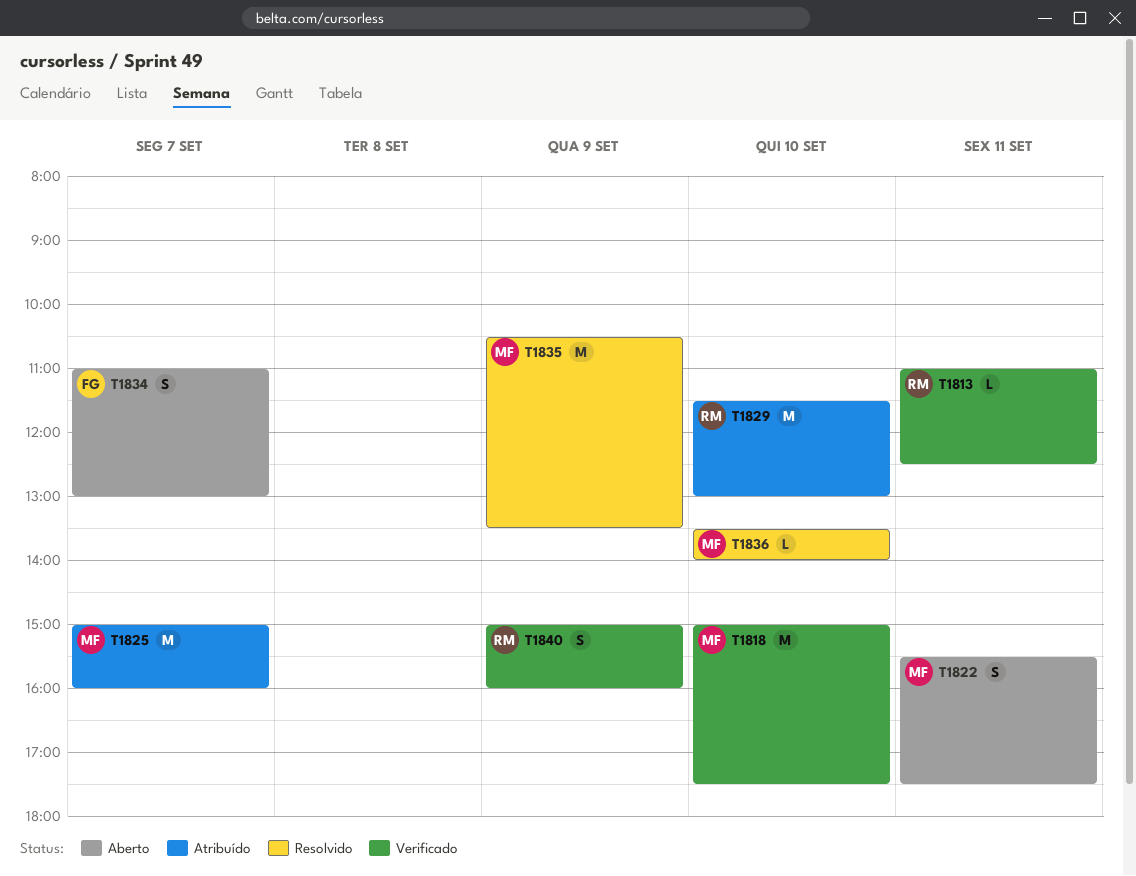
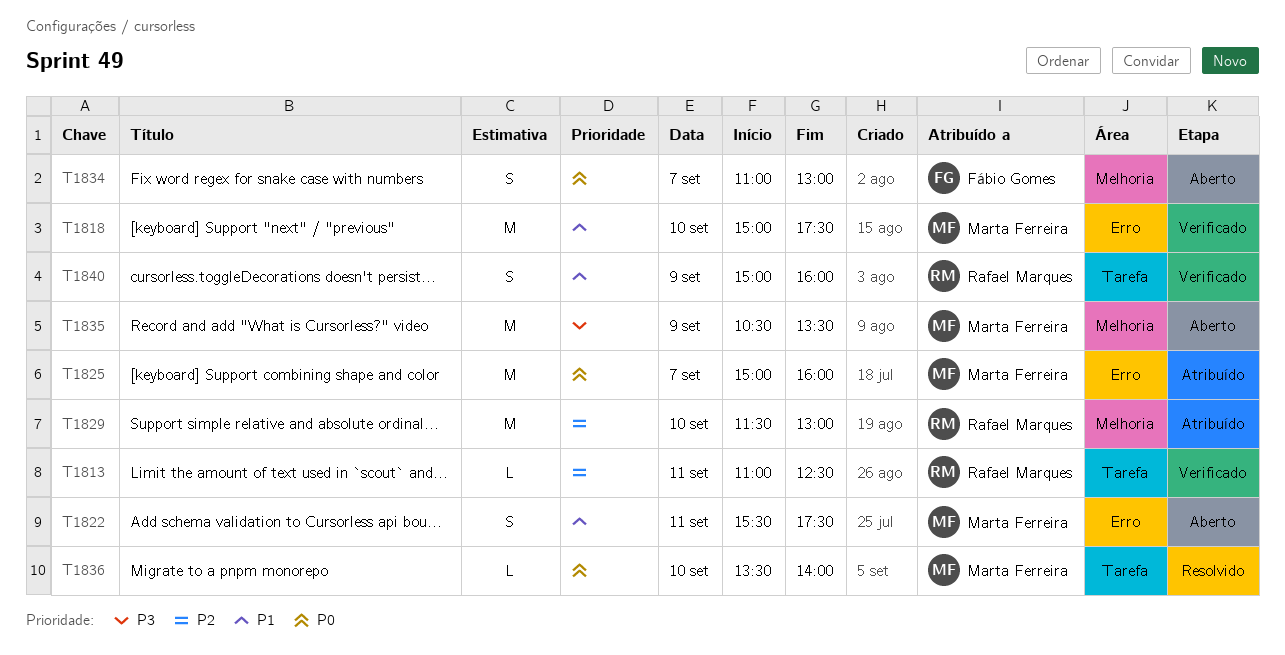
T1835, status: Resolvido -> Aberto

